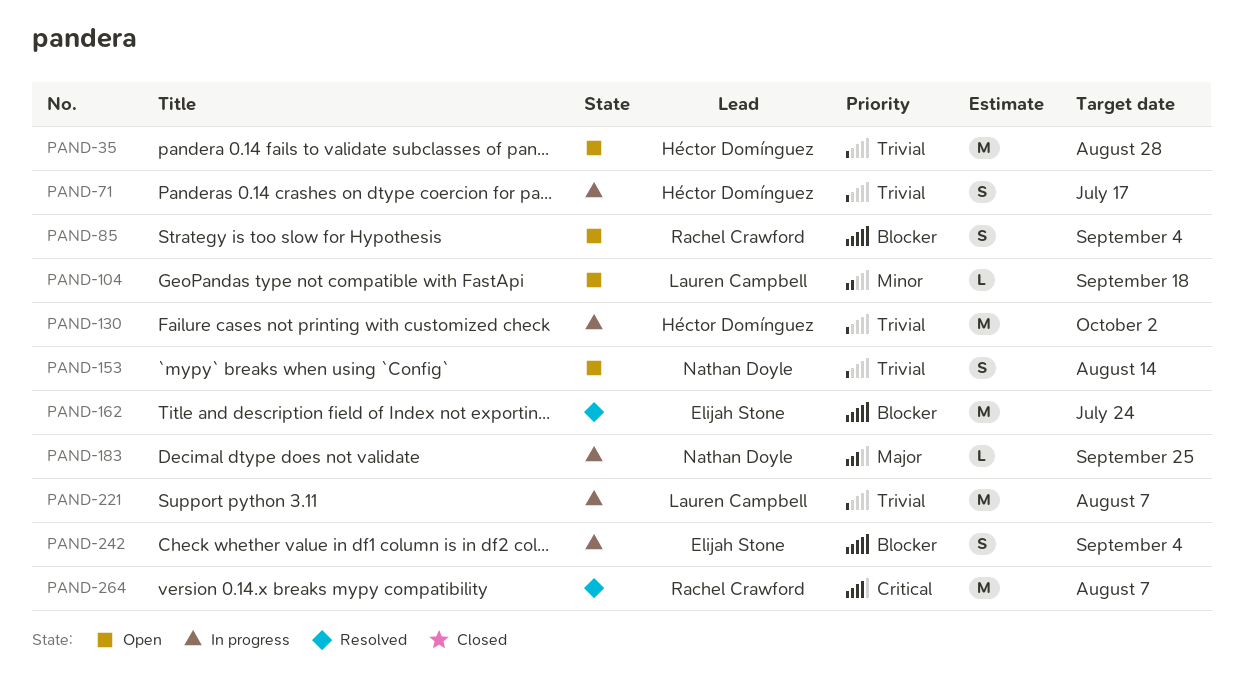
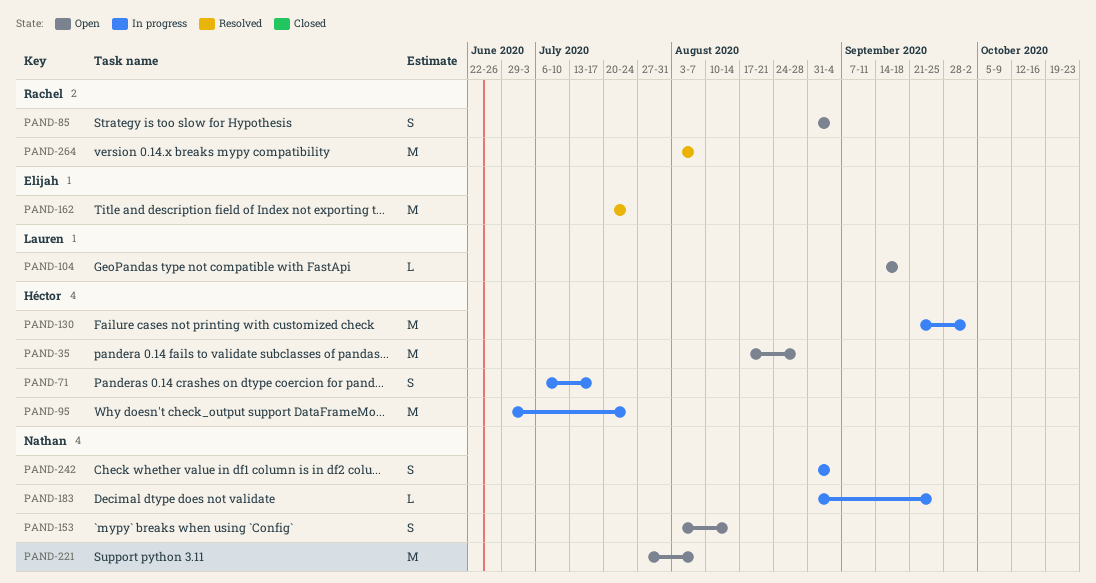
PAND-95: none -> present
PAND-221, status: In progress -> Open
PAND-221, owner: Lauren Campbell -> Nathan Doyle
PAND-242, owner: Elijah Stone -> Nathan Doyle

